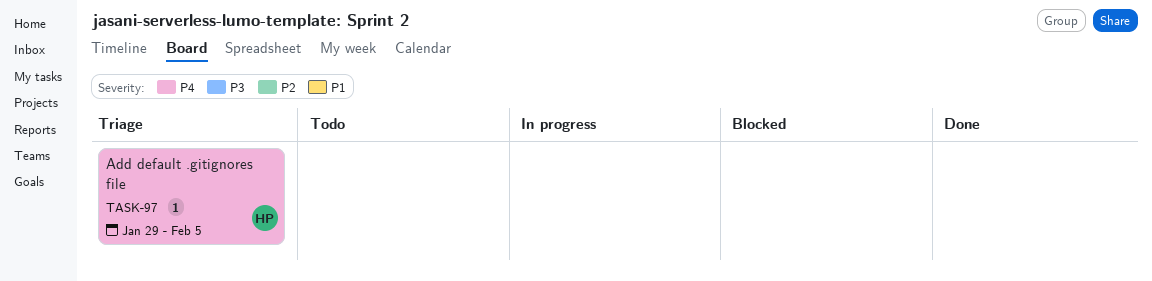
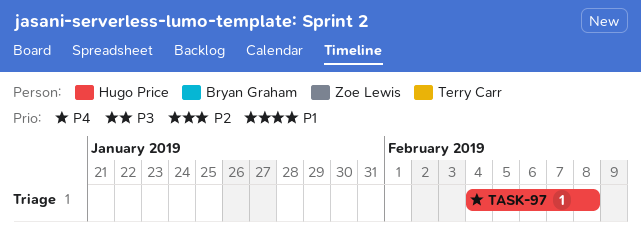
TASK-97, start: Jan 29 -> Feb 4
TASK-97, due: Feb 5 -> Feb 8

